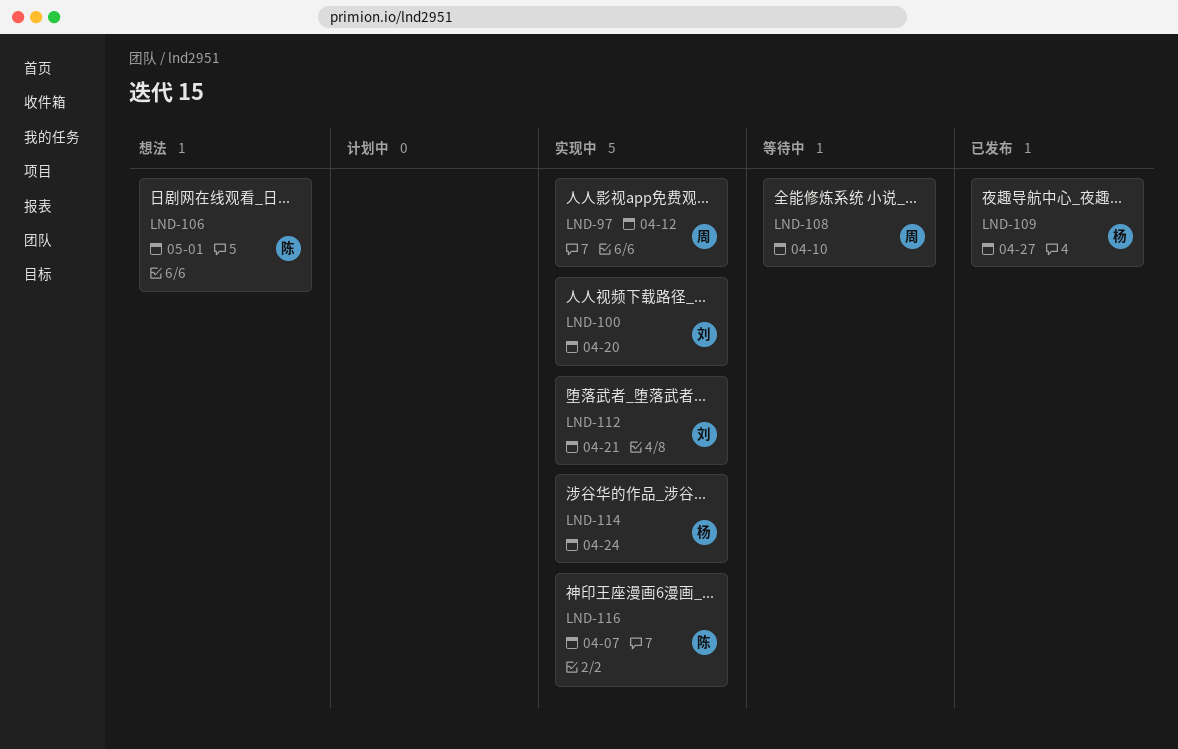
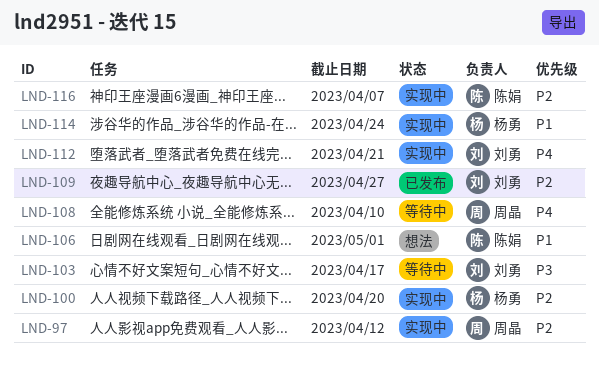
LND-100, owner: 刘勇 -> 杨勇
LND-103: none -> present
LND-109, owner: 杨勇 -> 刘勇

